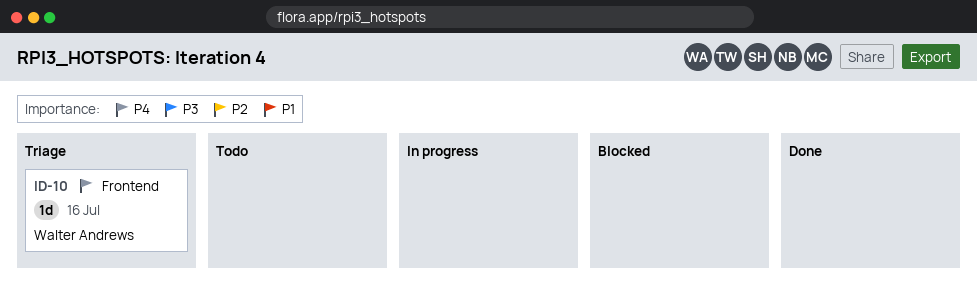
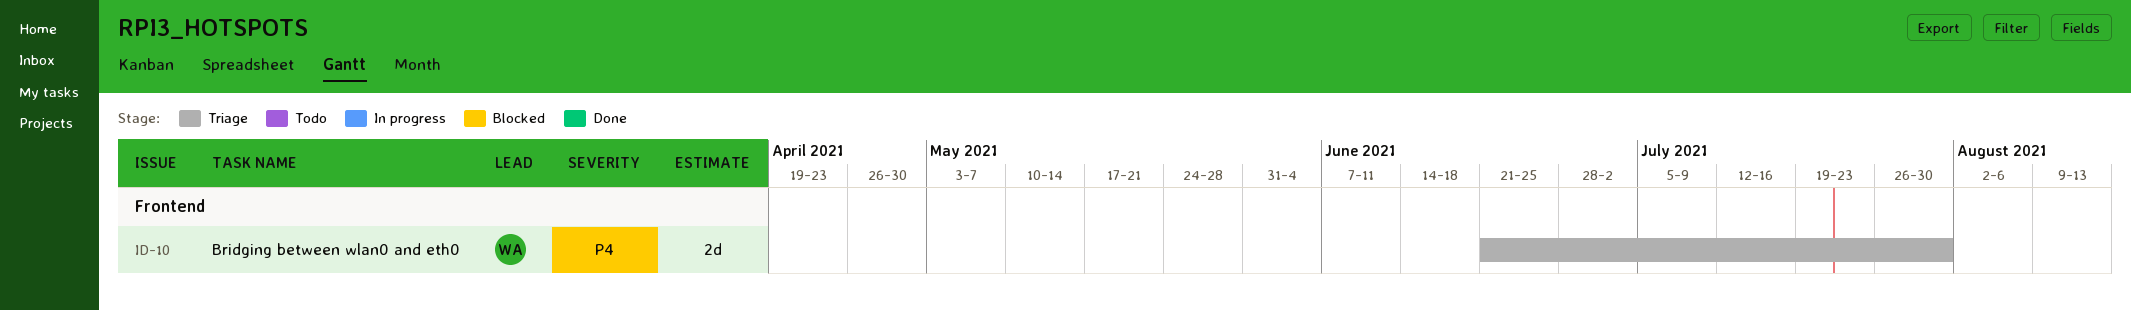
ID-10, estimate: 1d -> 2d
ID-10, due: Jul 16 -> Jul 30

